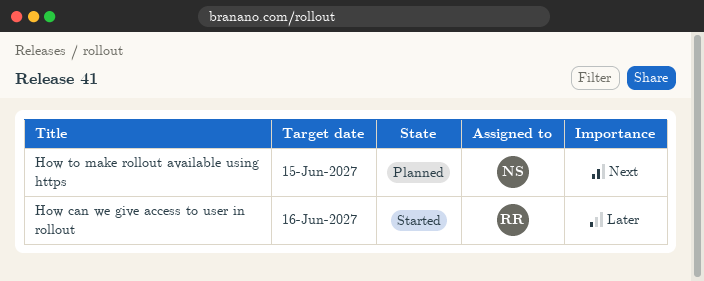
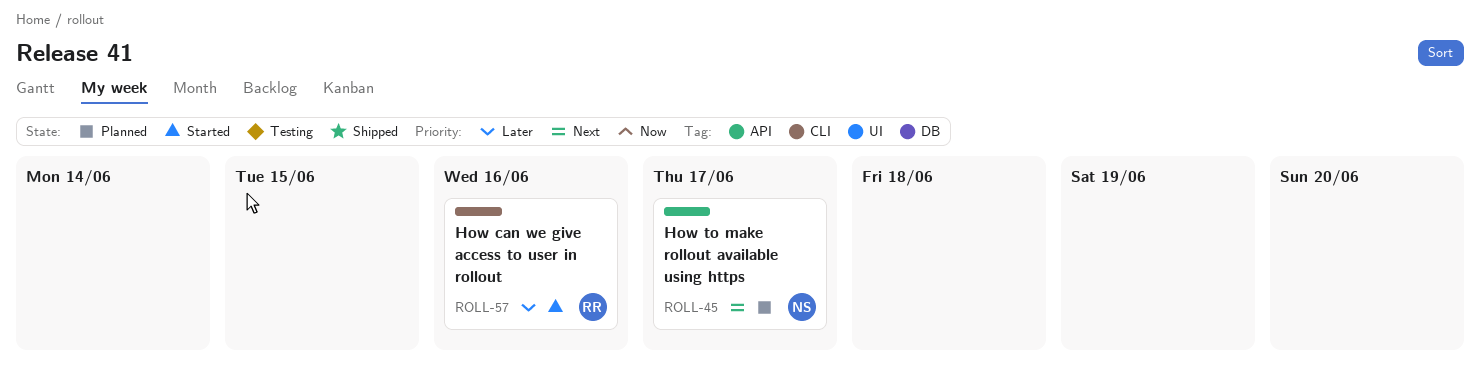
How to make rollout available using https, due: Jun 15 -> Jun 17

